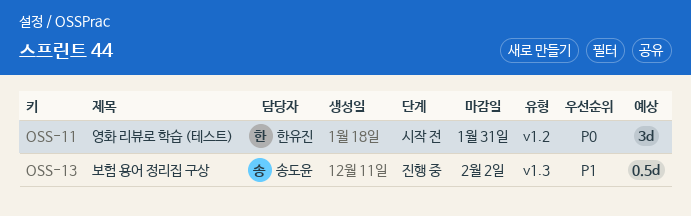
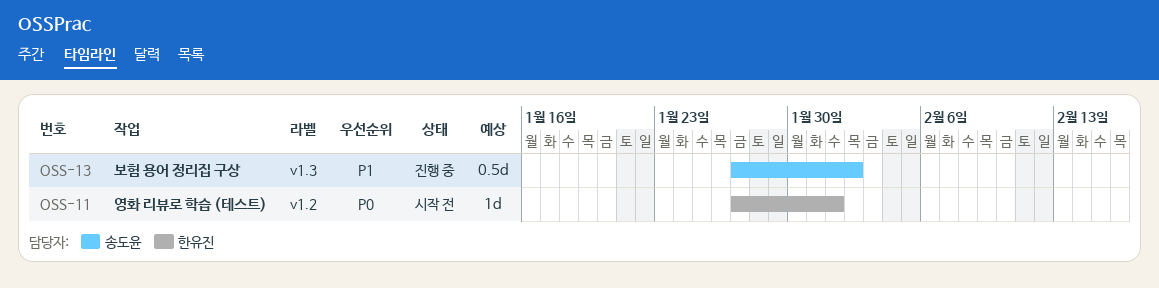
OSS-11, estimate: 3d -> 1d
OSS-11, due: Jan 31 -> Feb 1

